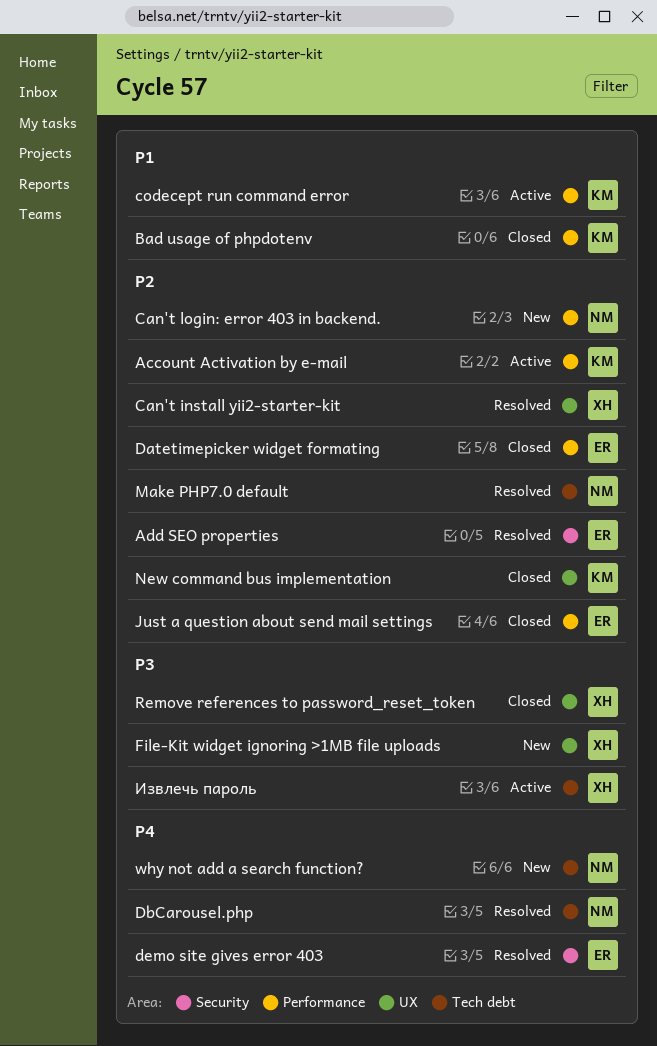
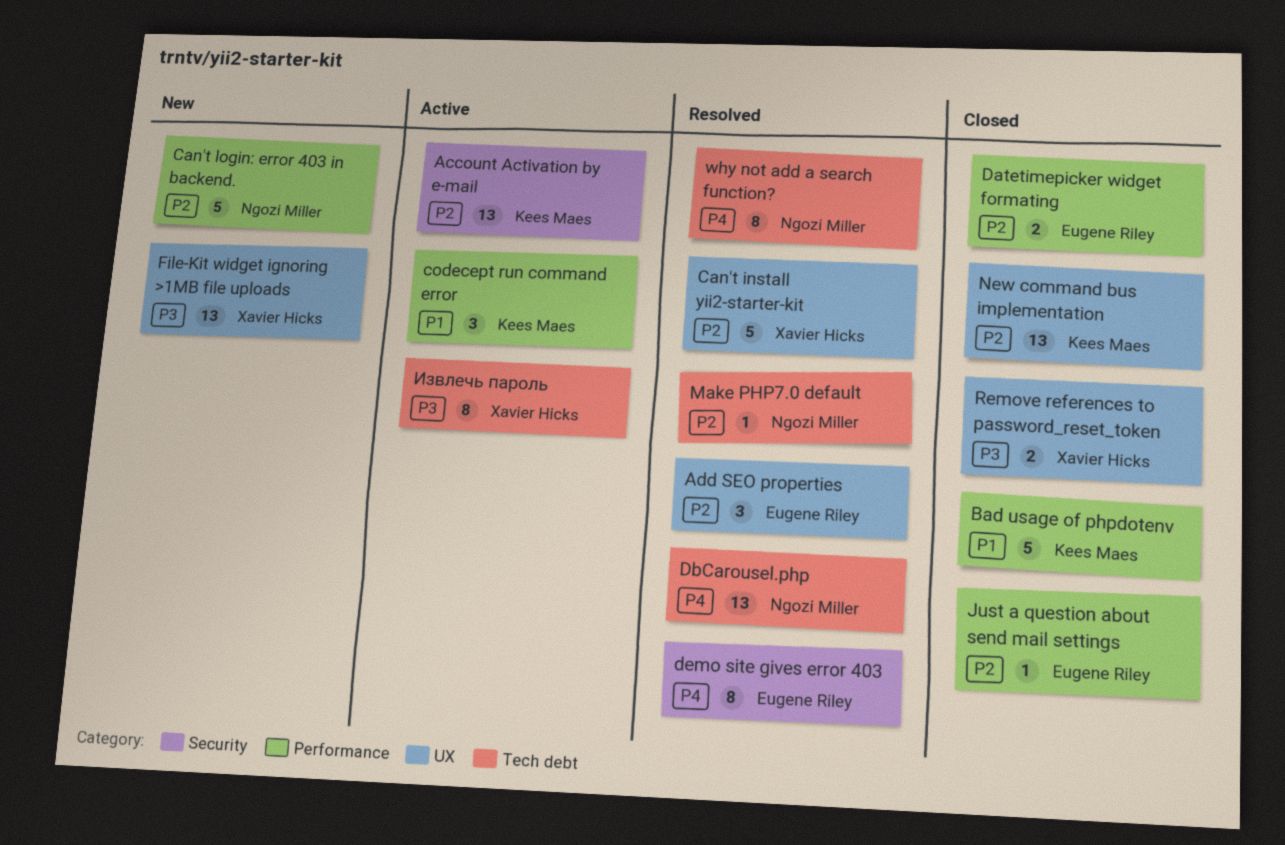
Account Activation by e-mail, label: Performance -> Security
Add SEO properties, label: Security -> UX
why not add a search function?, status: New -> Resolved

